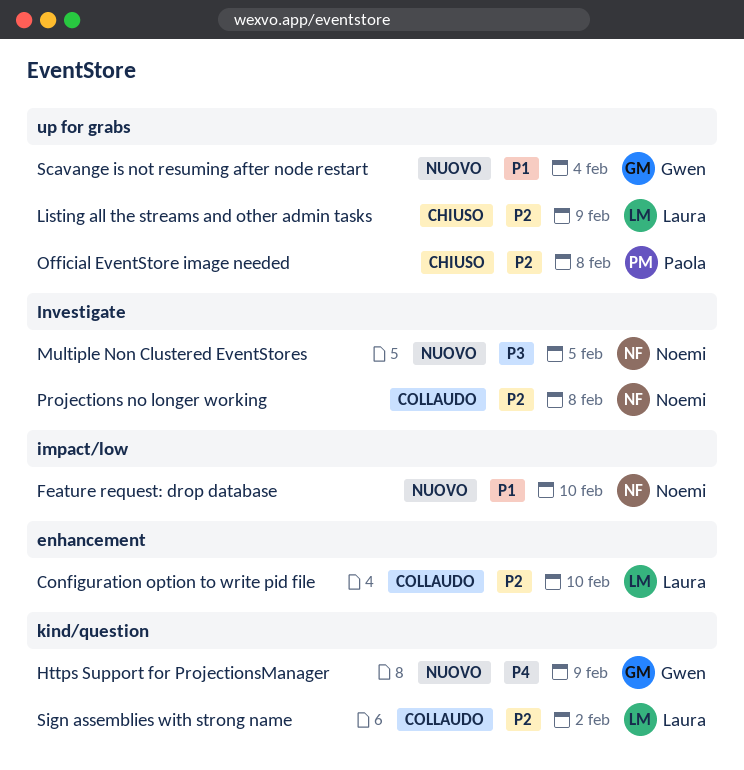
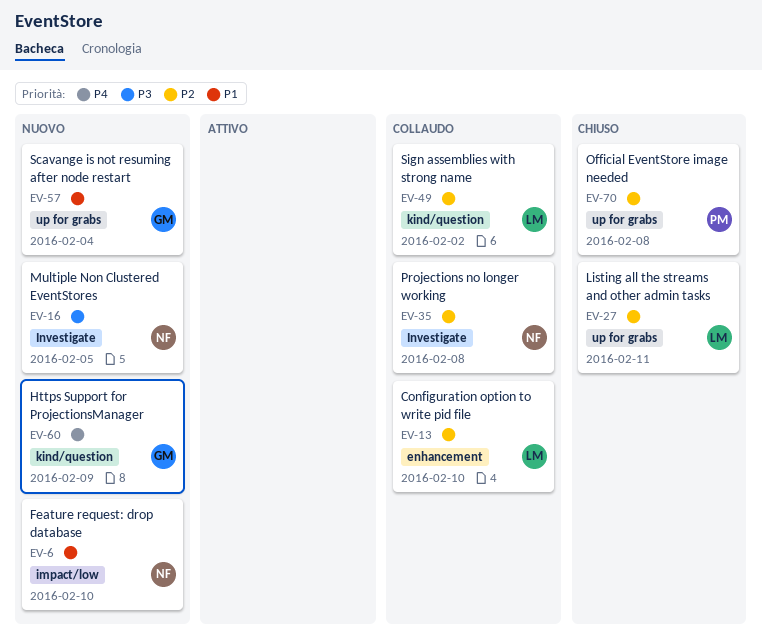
Listing all the streams and other admin tasks, due: Feb 9 -> Feb 11

